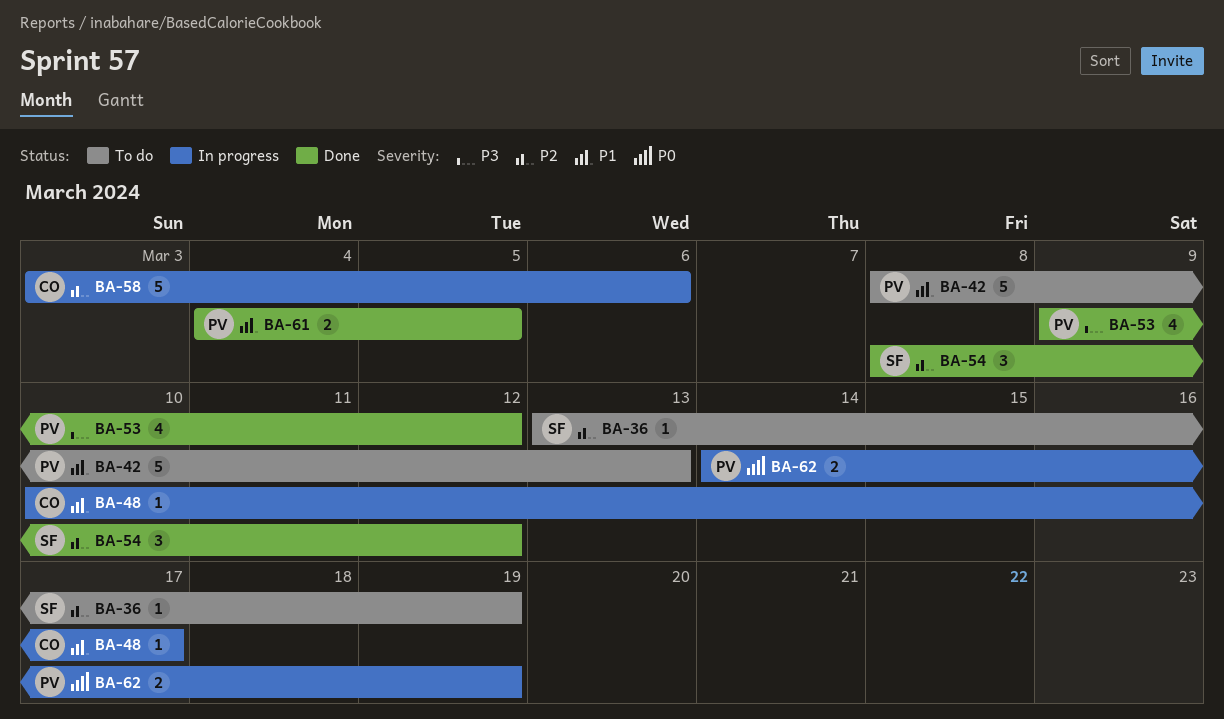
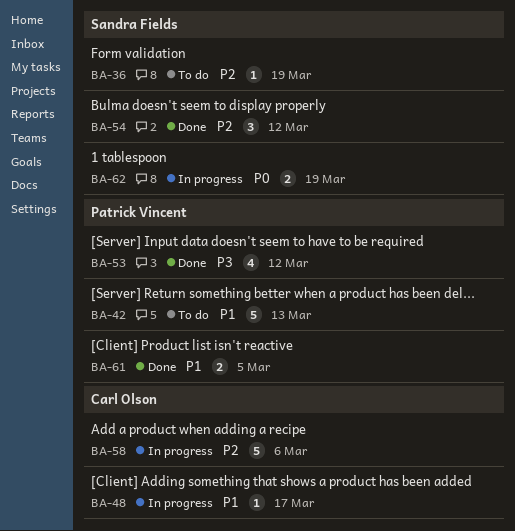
BA-62, owner: Patrick Vincent -> Sandra Fields

